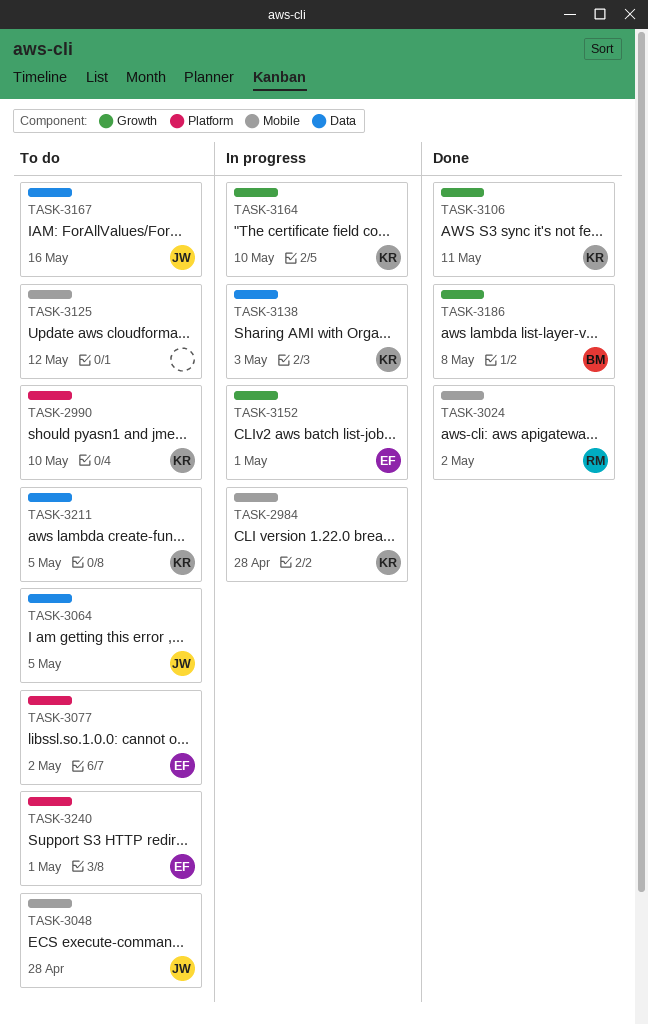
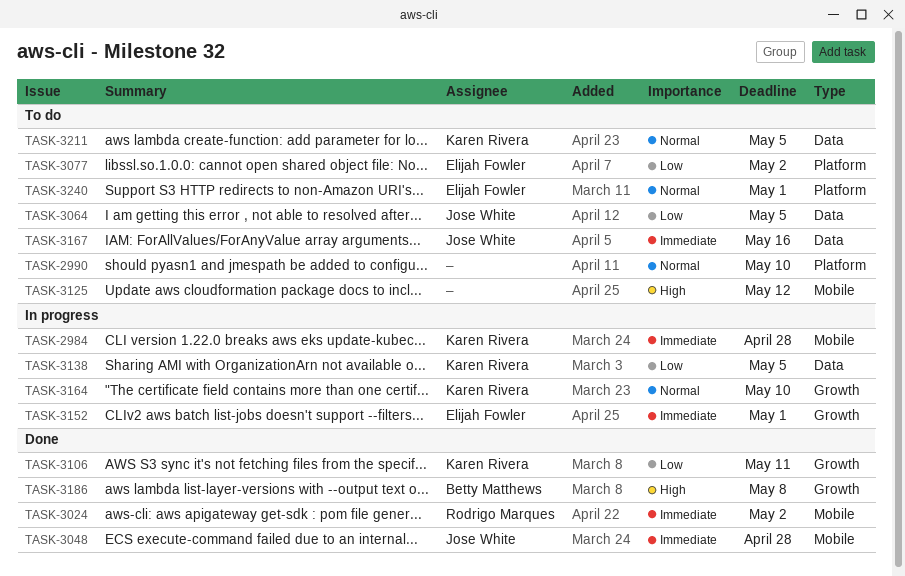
TASK-2990, owner: Karen Rivera -> none
TASK-3048, status: To do -> Done
TASK-3138, due: May 3 -> May 5

